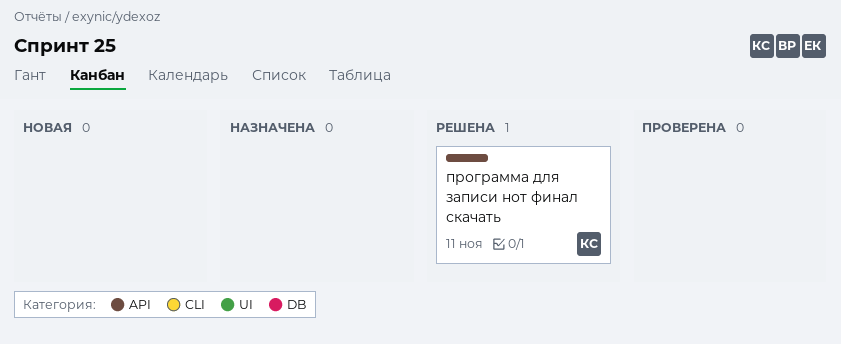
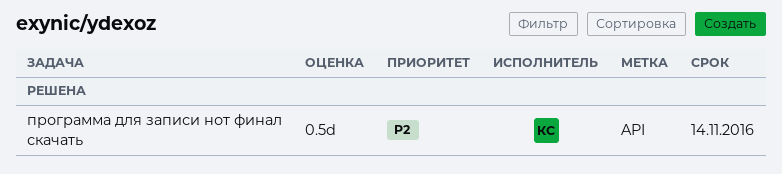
программа для записи нот финал скачать, due: Nov 11 -> Nov 14

